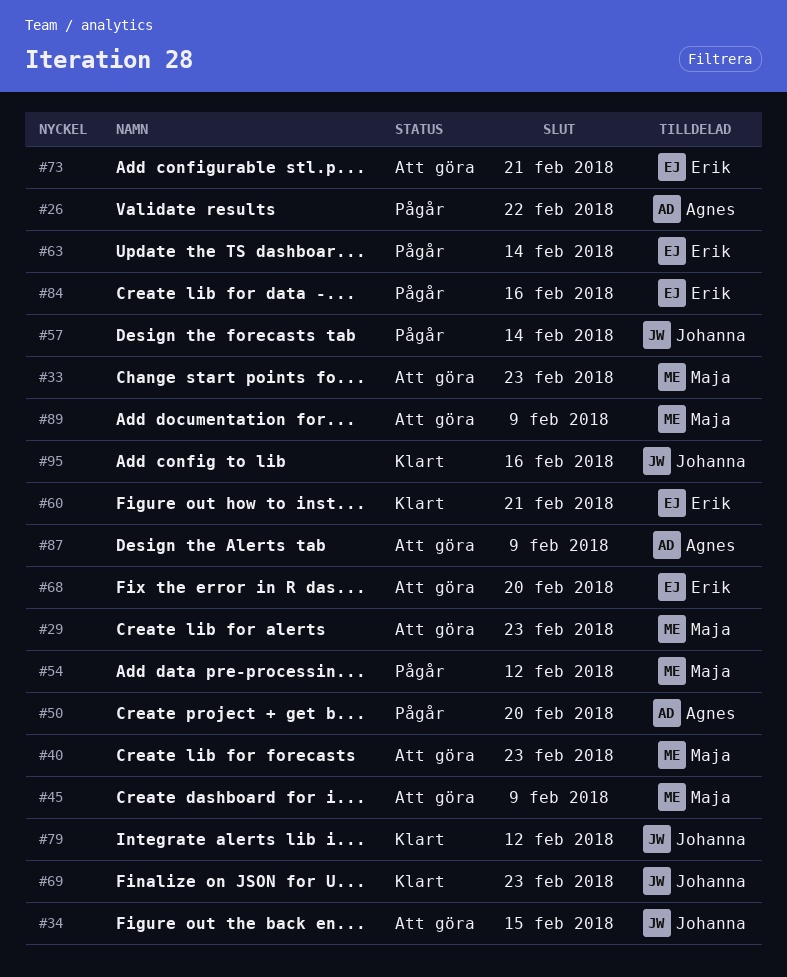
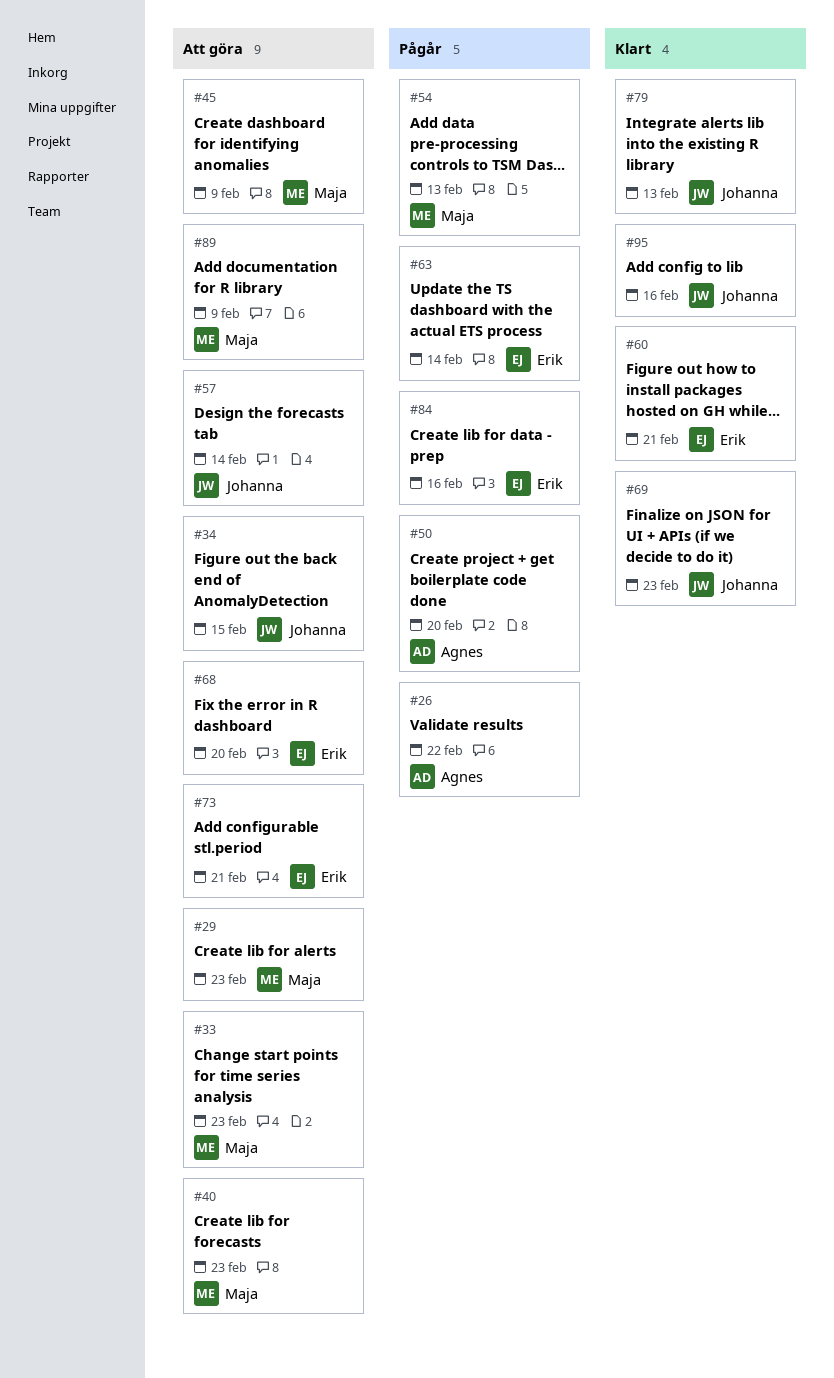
#54, due: Feb 12 -> Feb 13
#57, status: Pågår -> Att göra
#79, due: Feb 12 -> Feb 13
#87: present -> none

